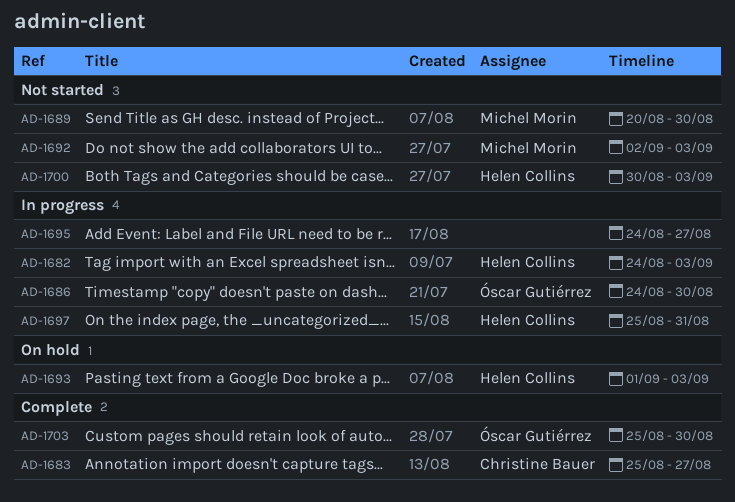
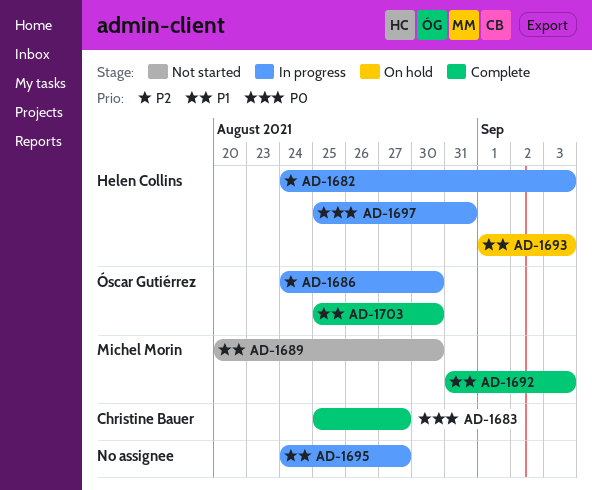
AD-1692, status: Not started -> Complete
AD-1692, start: Sep 2 -> Aug 31
AD-1700: present -> none

